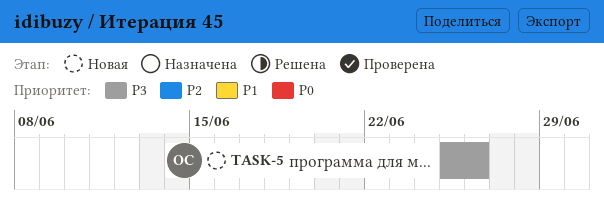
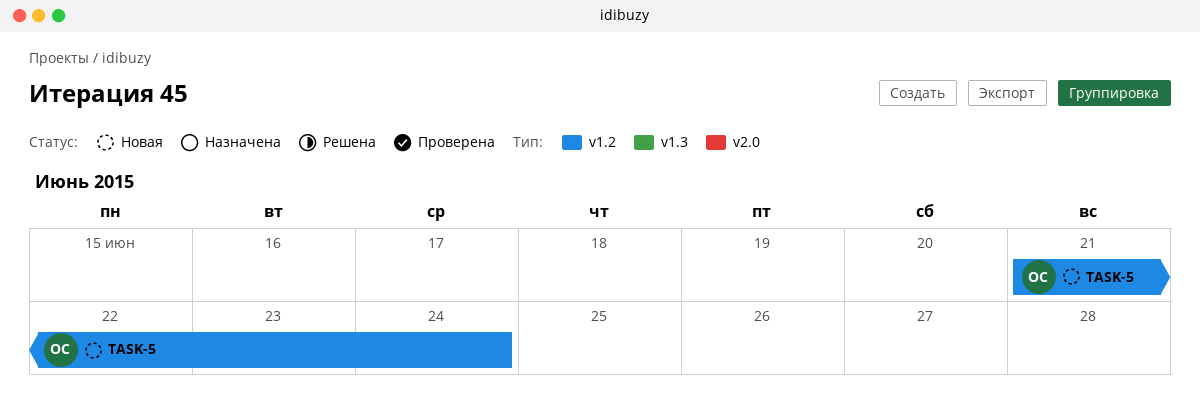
TASK-5, start: Jun 25 -> Jun 21
TASK-5, due: Jun 26 -> Jun 24

